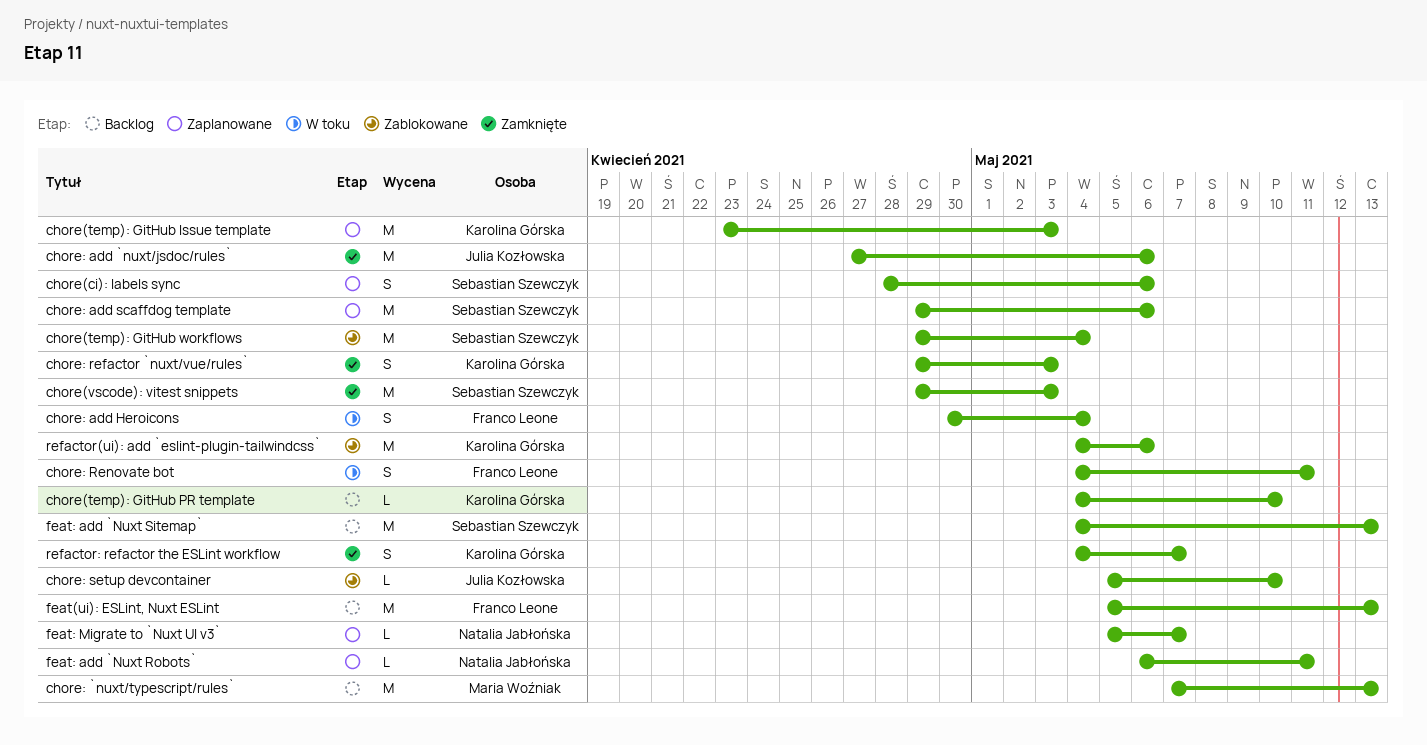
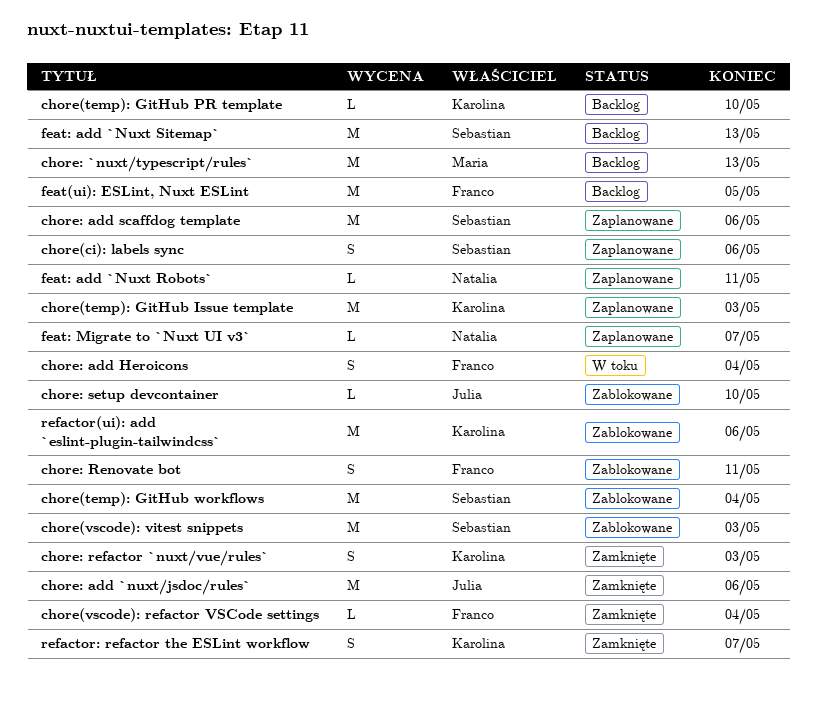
chore(vscode): refactor VSCode settings: none -> present
chore(vscode): vitest snippets, status: Zamknięte -> Zablokowane
chore: Renovate bot, status: W toku -> Zablokowane
feat(ui): ESLint, Nuxt ESLint, due: May 13 -> May 5

